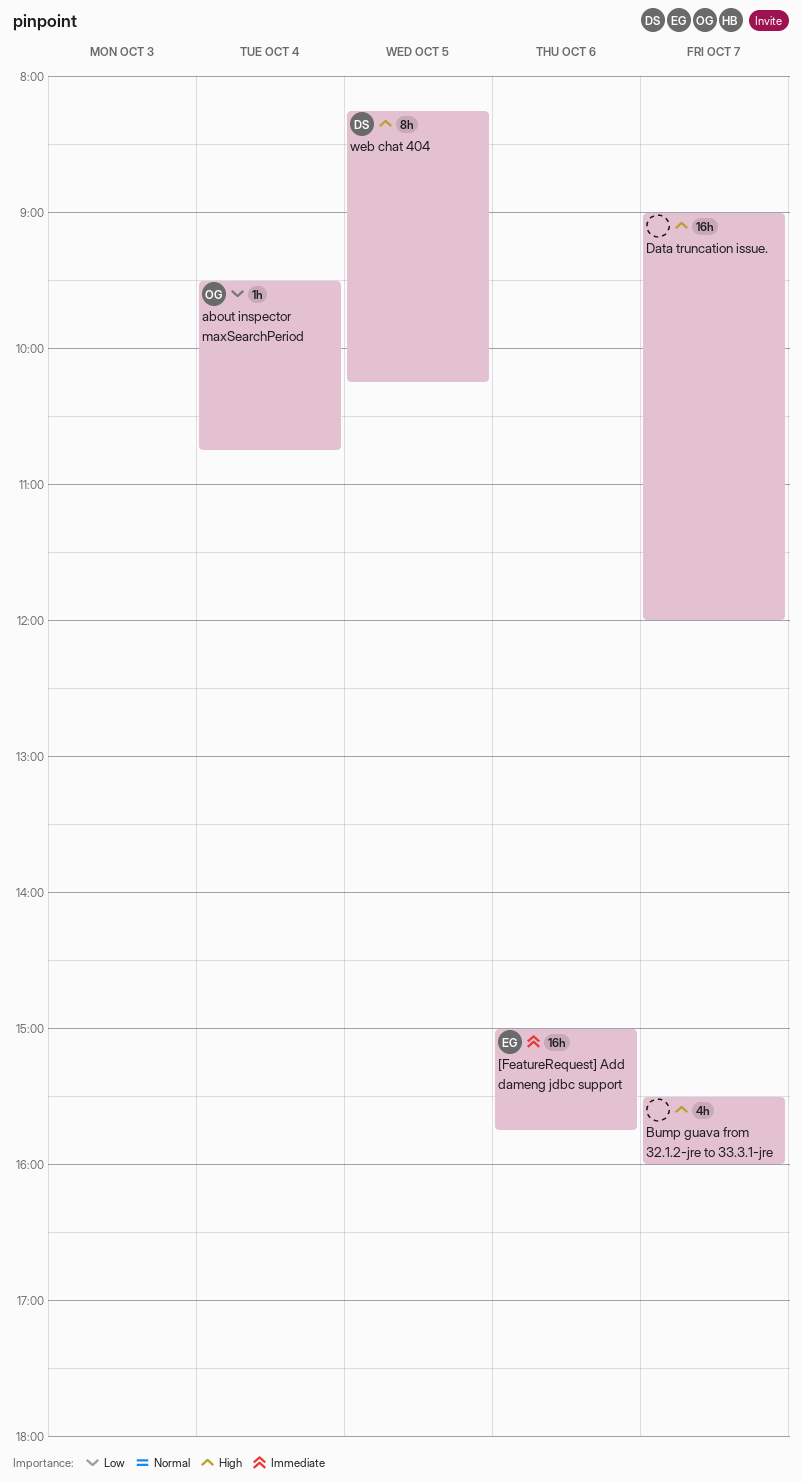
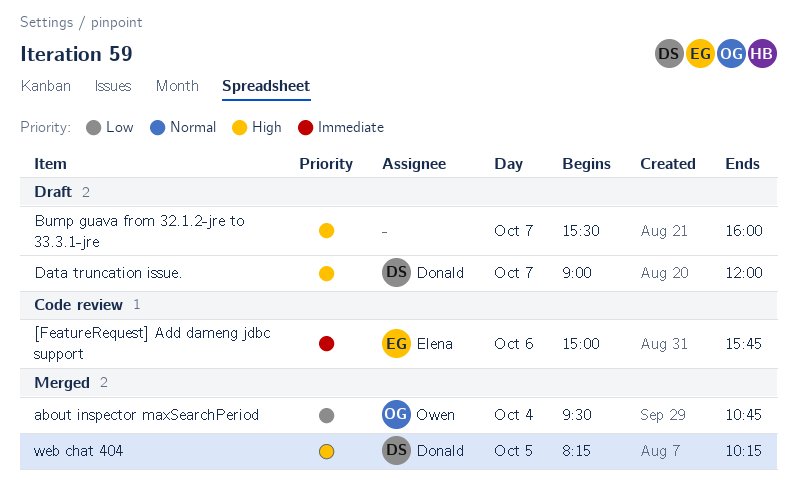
Data truncation issue., owner: none -> Donald

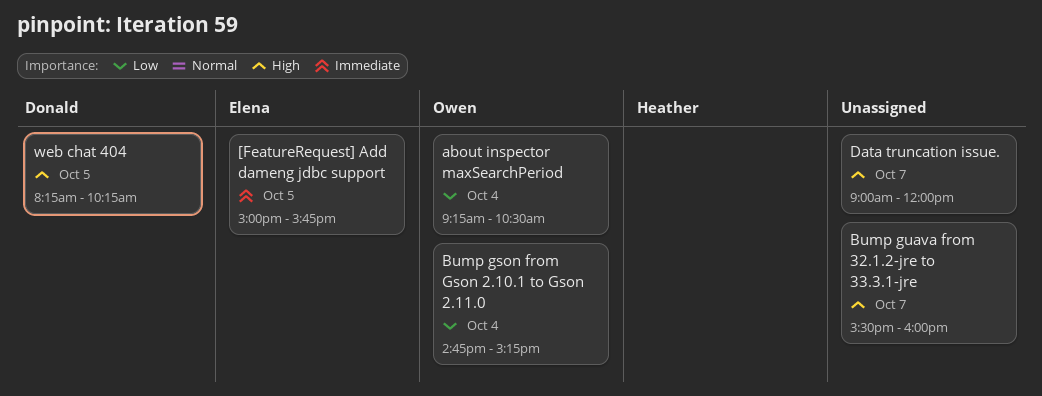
[FeatureRequest] Add dameng jdbc support, day: Oct 6 -> Oct 5
about inspector maxSearchPeriod, begins: 09:30 -> 09:15
about inspector maxSearchPeriod, ends: 10:45 -> 10:30
Bump gson from Gson 2.10.1 to Gson 2.11.0: none -> present
Data truncation issue., owner: Donald -> none

